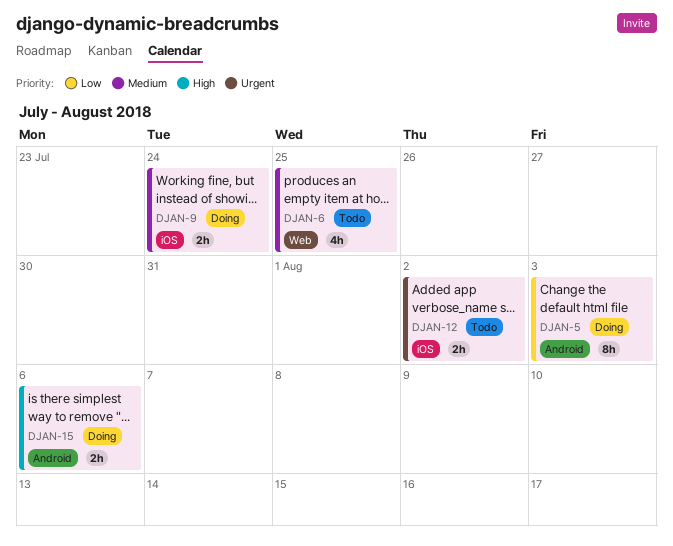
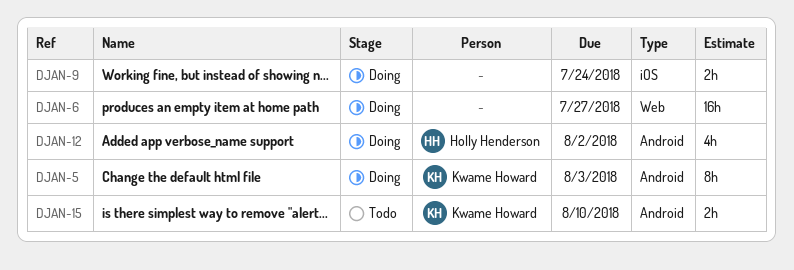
DJAN-6, status: Todo -> Doing
DJAN-6, estimate: 4h -> 16h
DJAN-6, due: Jul 25 -> Jul 27
DJAN-12, status: Todo -> Doing
DJAN-12, label: iOS -> Android
DJAN-12, estimate: 2h -> 4h
DJAN-15, status: Doing -> Todo
DJAN-15, due: Aug 6 -> Aug 10

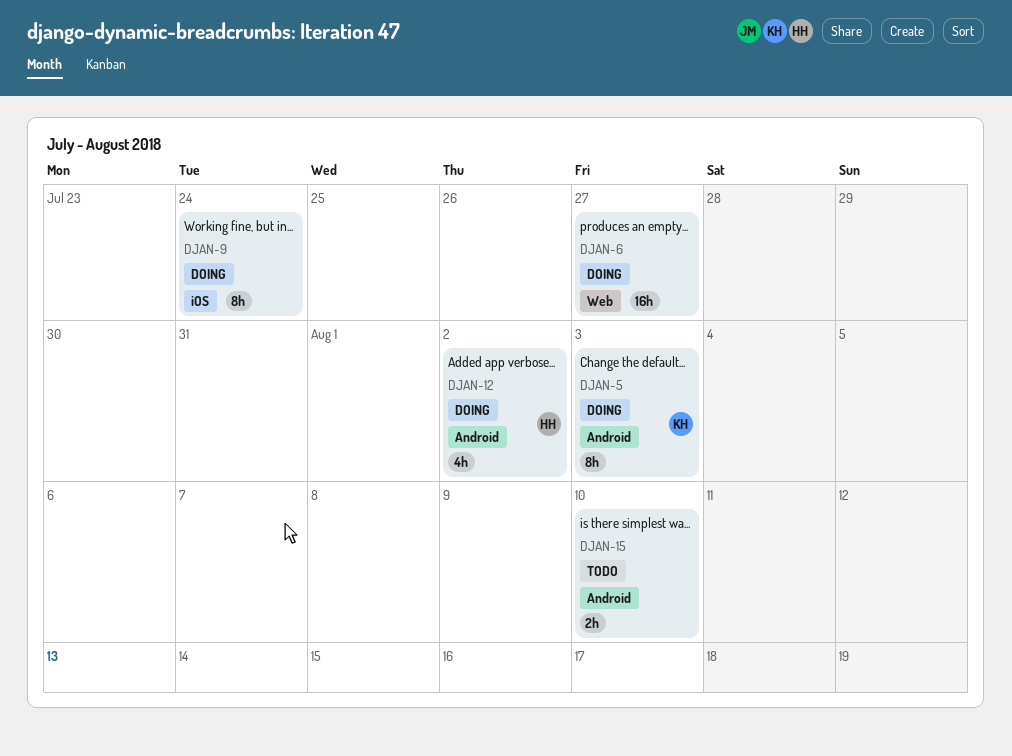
DJAN-9, estimate: 2h -> 8h
DJAN-15, owner: Kwame Howard -> none

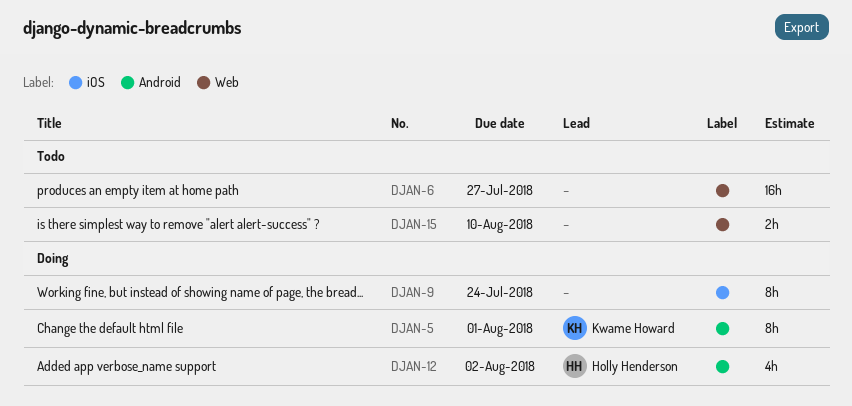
DJAN-5, due: Aug 3 -> Aug 1
DJAN-6, status: Doing -> Todo
DJAN-15, label: Android -> Web

